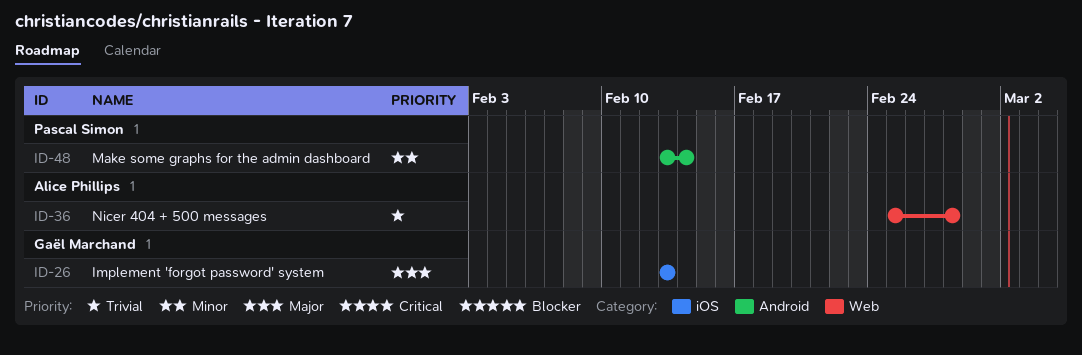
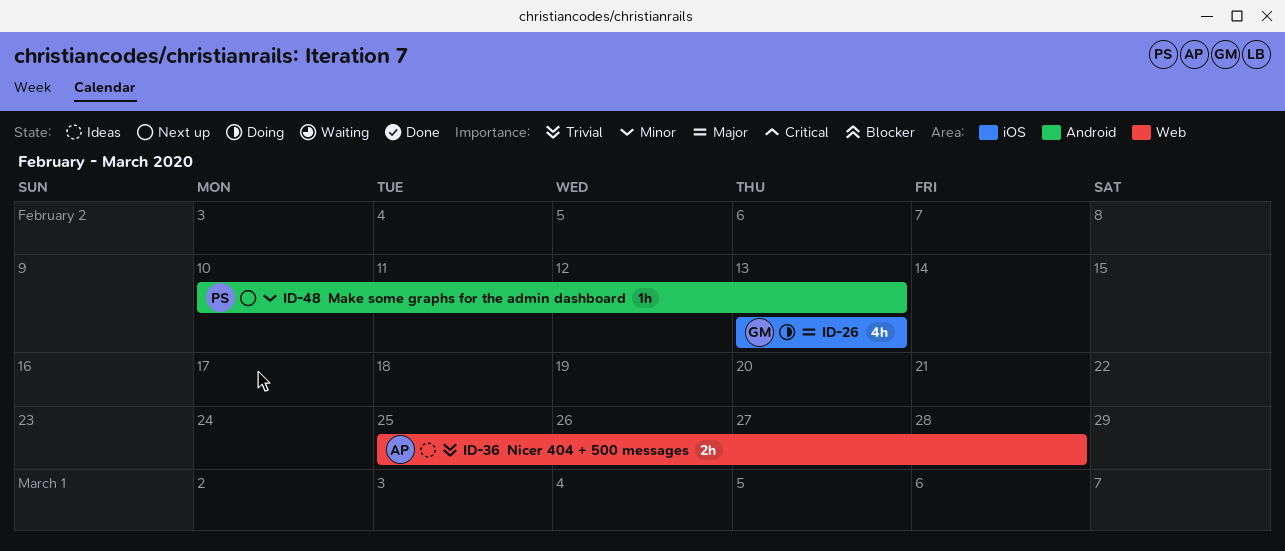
ID-48, start: Feb 13 -> Feb 10
ID-48, due: Feb 14 -> Feb 13

